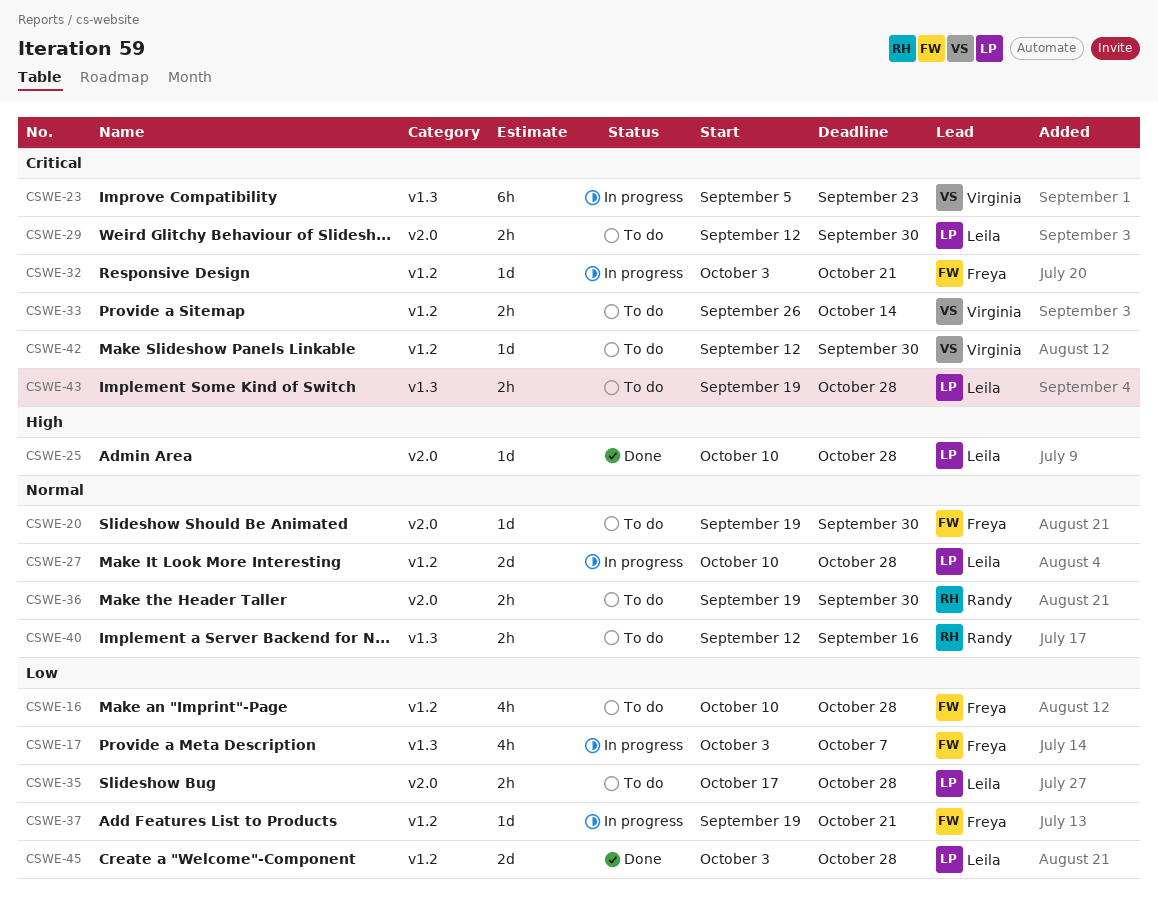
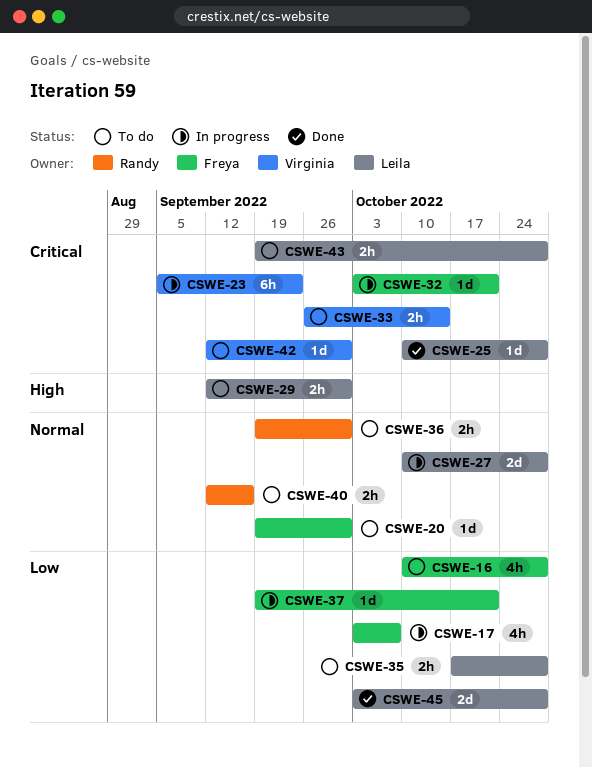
CSWE-25, priority: High -> Critical
CSWE-29, priority: Critical -> High

